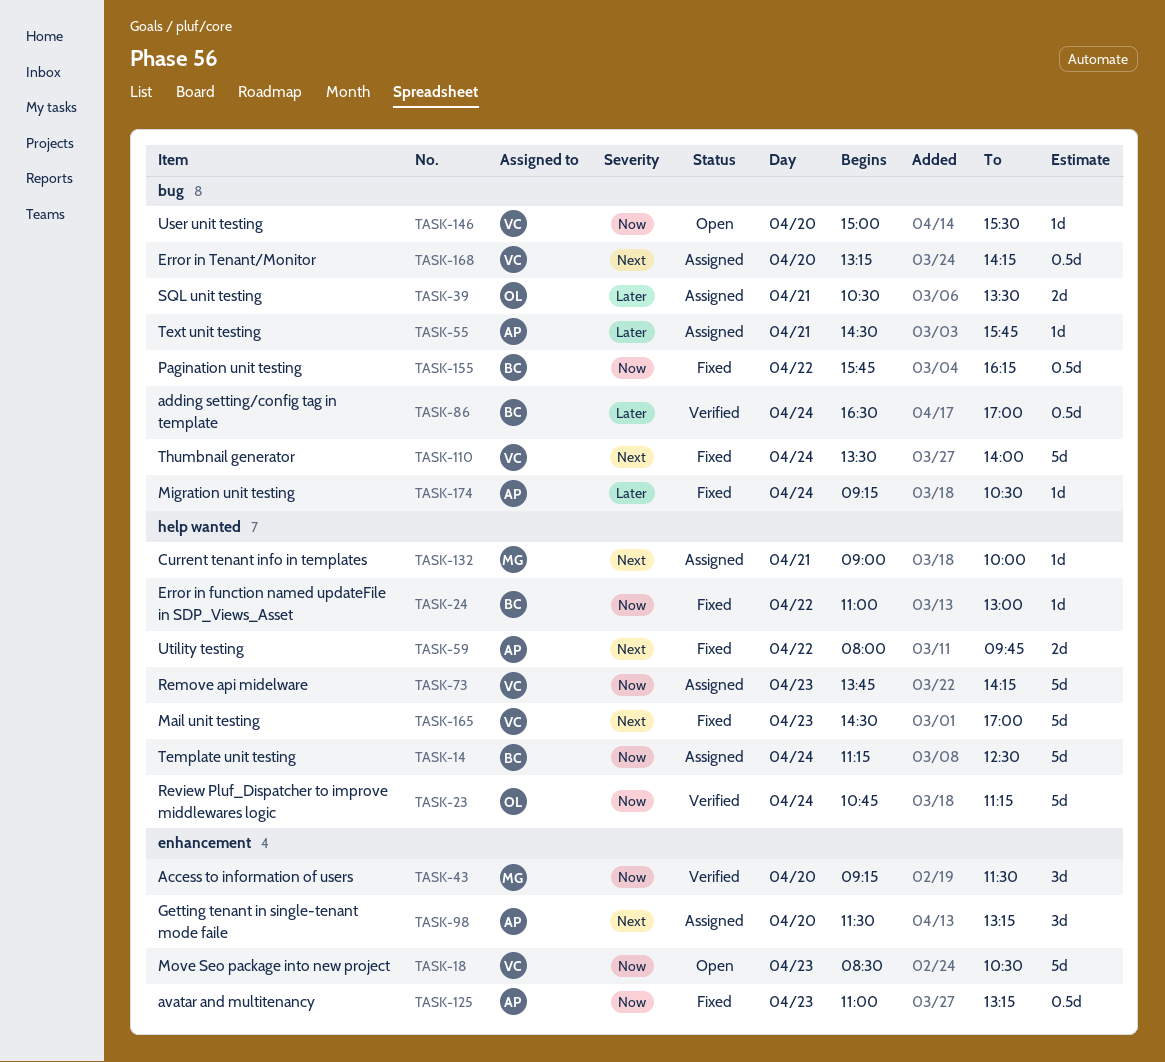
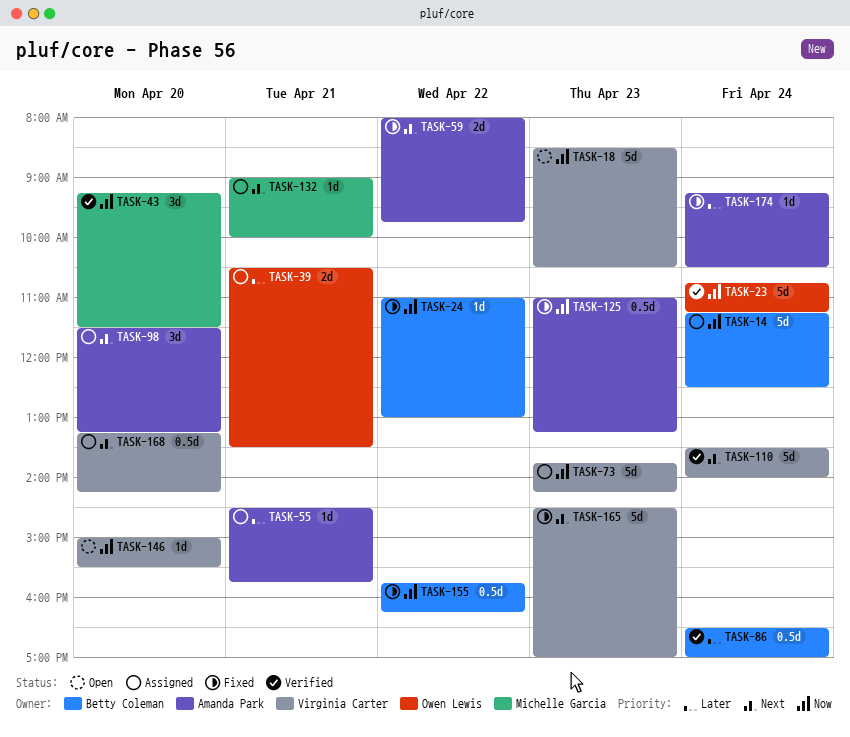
TASK-110, status: Fixed -> Verified

